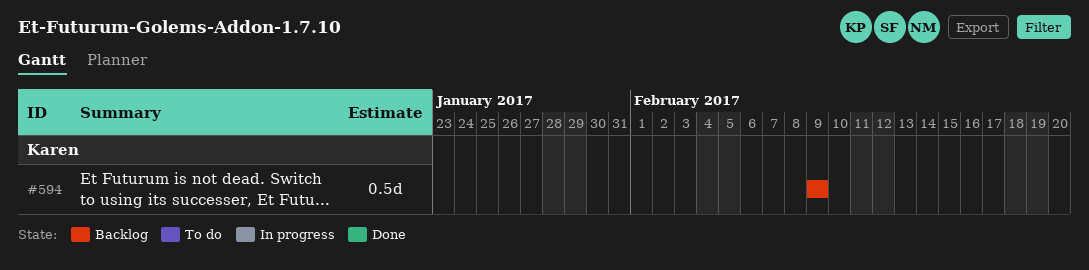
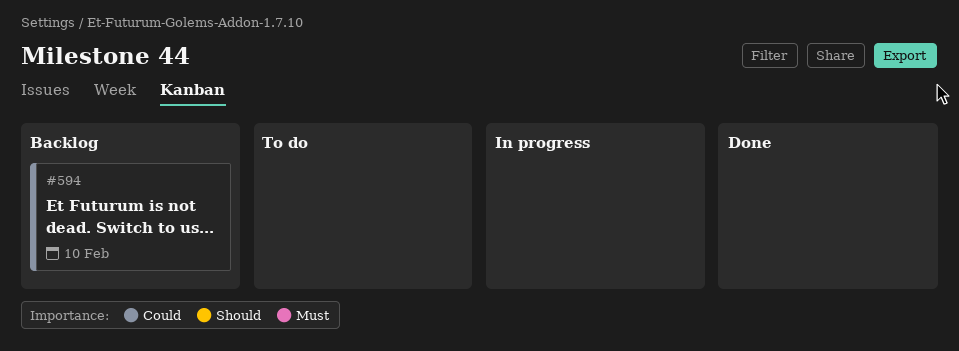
#594, due: Feb 9 -> Feb 10

